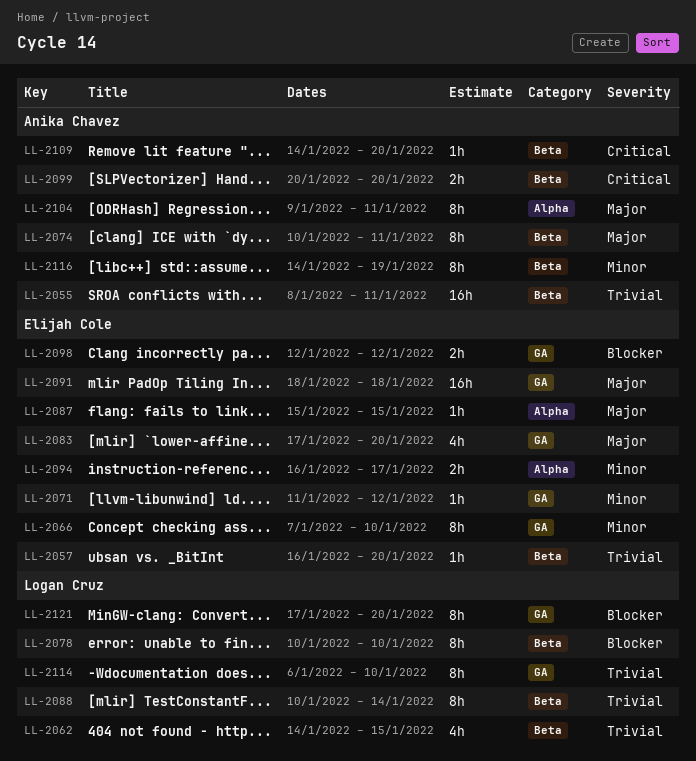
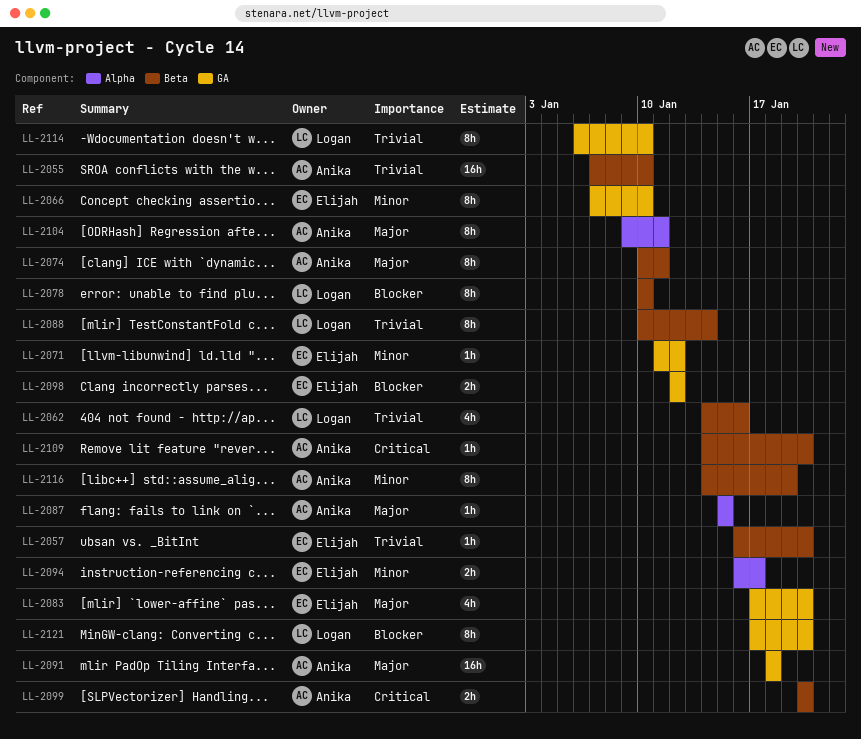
LL-2055, start: Jan 8 -> Jan 7
LL-2055, due: Jan 11 -> Jan 10
LL-2062, due: Jan 15 -> Jan 16
LL-2087, owner: Elijah Cole -> Anika Chavez
LL-2091, owner: Elijah Cole -> Anika Chavez

